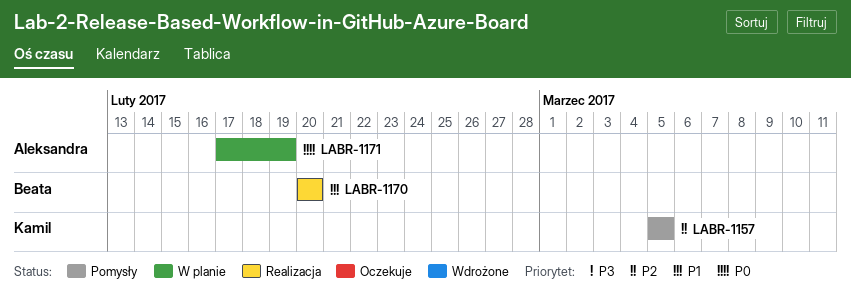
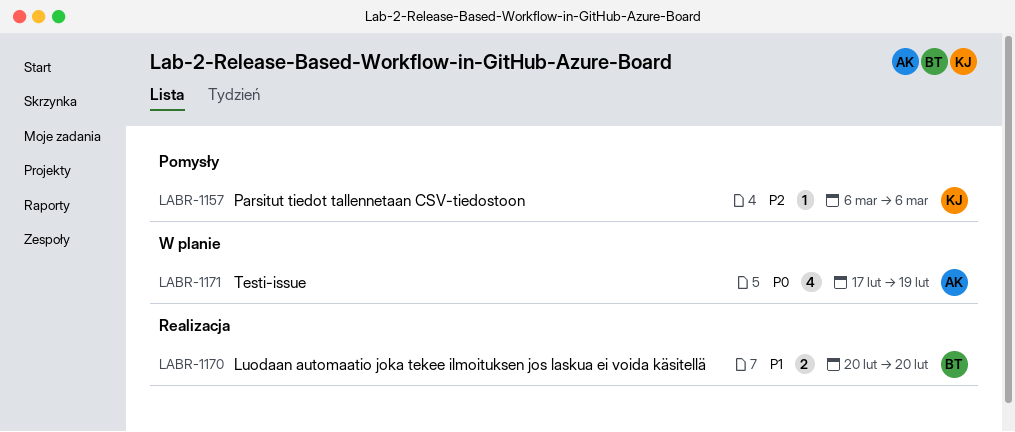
LABR-1157, start: Mar 5 -> Mar 6
LABR-1157, due: Mar 5 -> Mar 6

